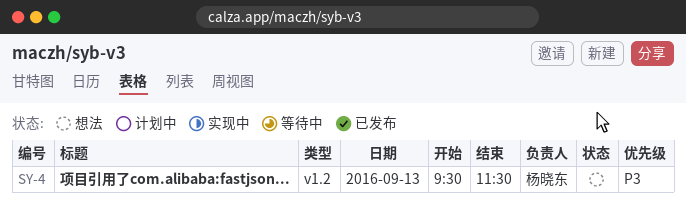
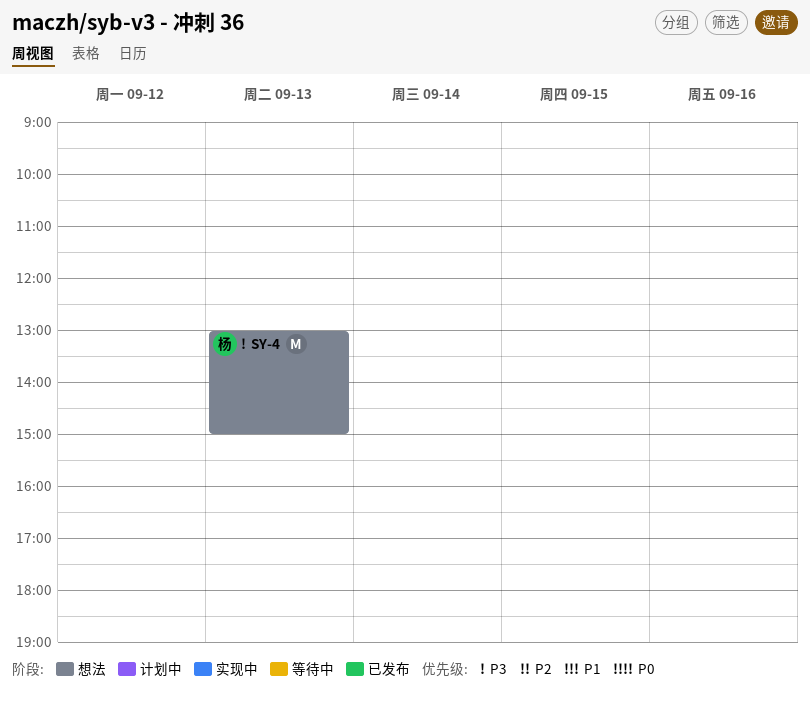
SY-4, begins: 09:30 -> 13:00
SY-4, ends: 11:30 -> 15:00

